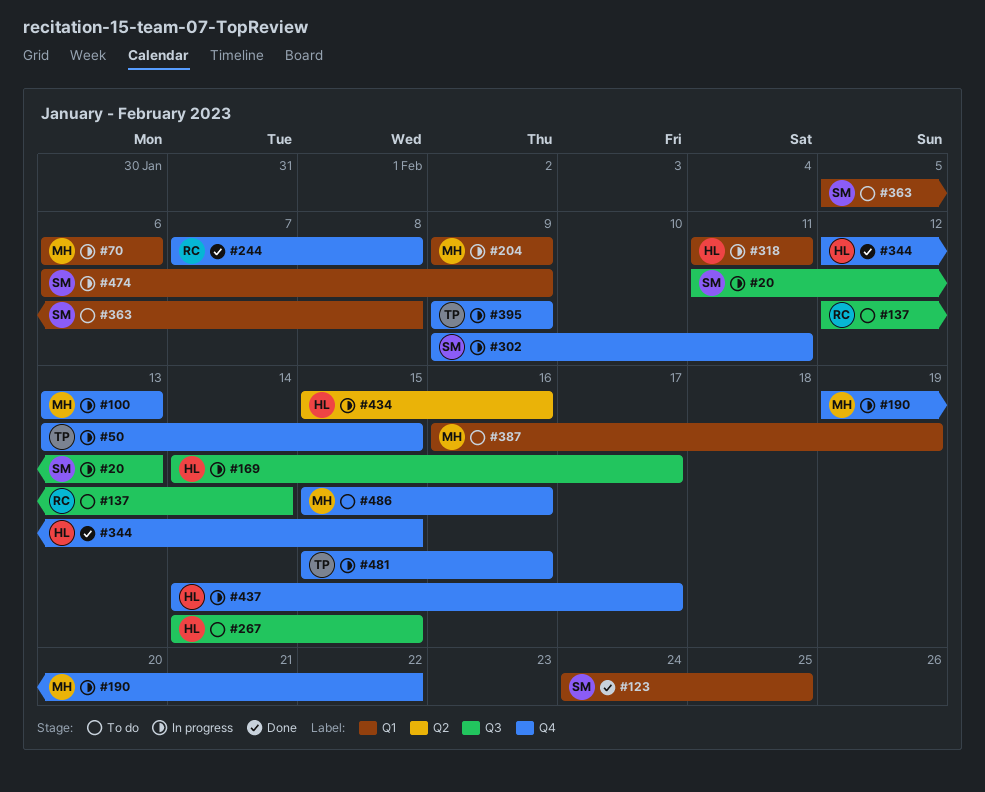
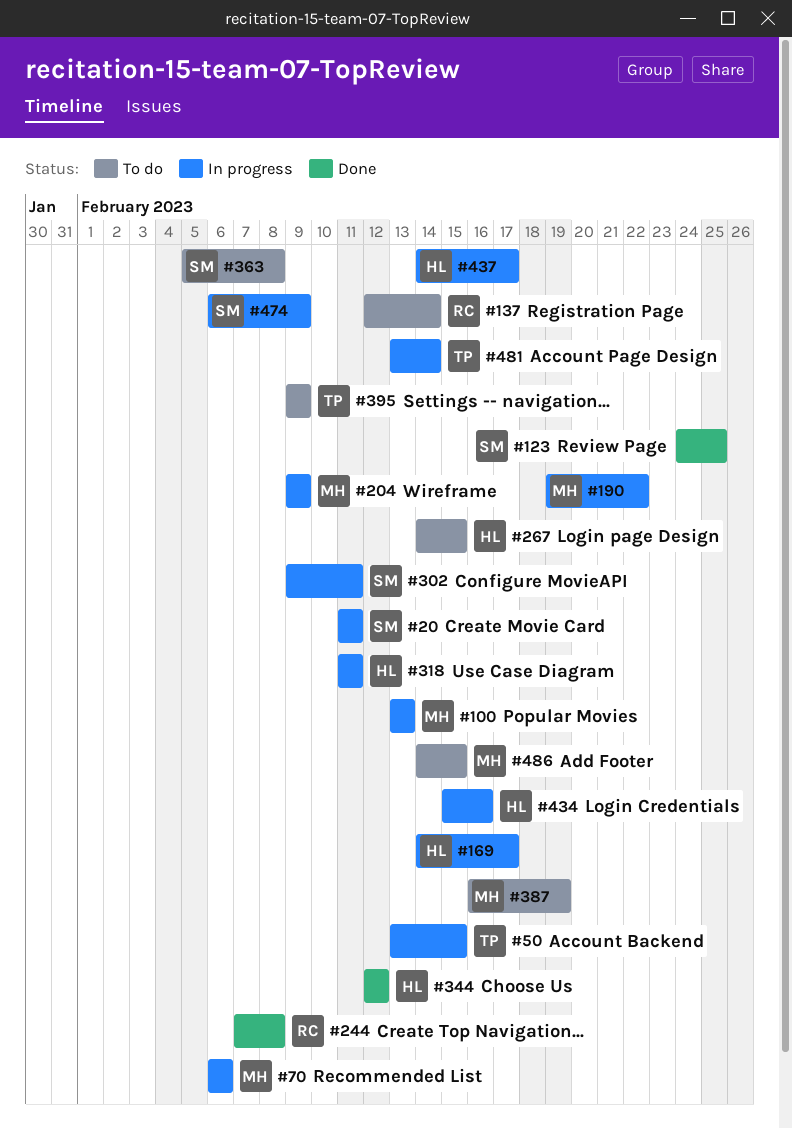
#20, due: Feb 13 -> Feb 11
#344, due: Feb 15 -> Feb 12
#395, status: In progress -> To do
#481, start: Feb 15 -> Feb 13
#481, due: Feb 16 -> Feb 14
#486, start: Feb 15 -> Feb 14
#486, due: Feb 16 -> Feb 15

